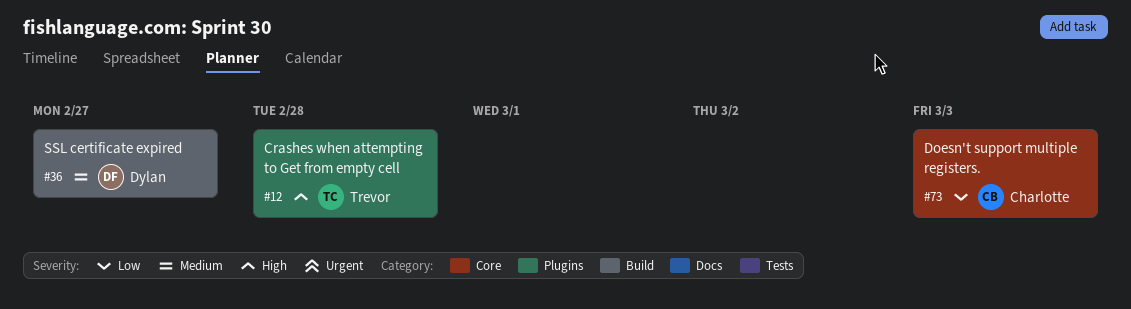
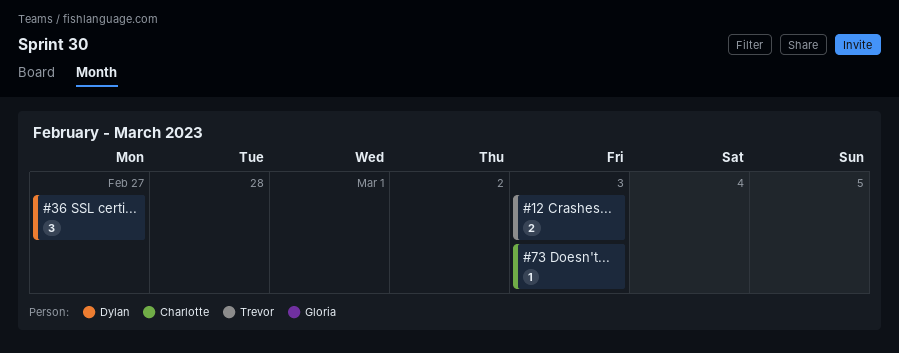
#12, due: Feb 28 -> Mar 3

